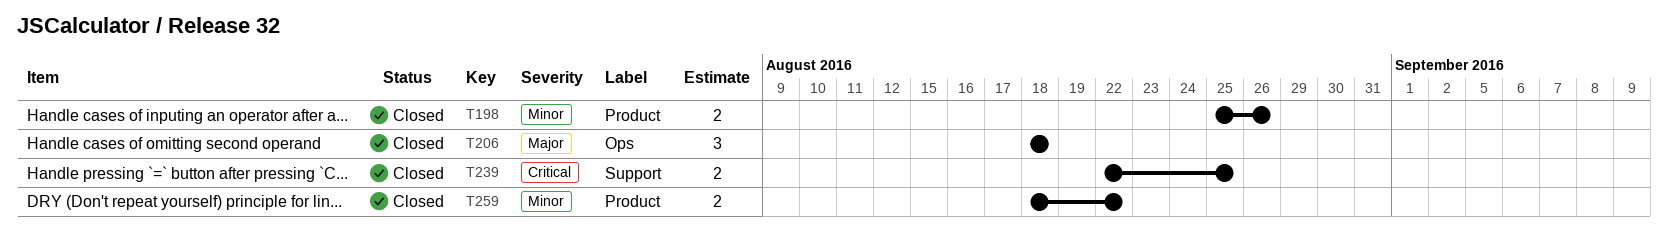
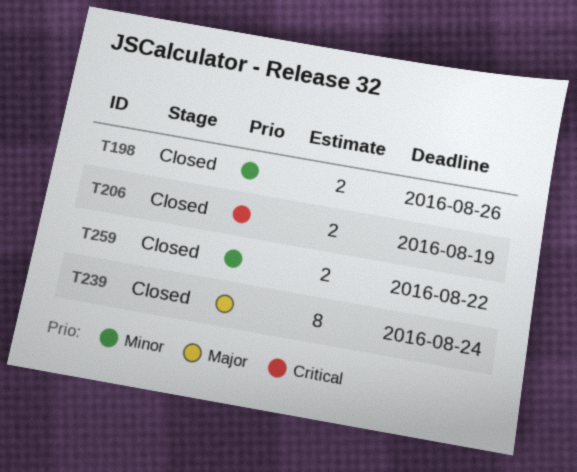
T206, priority: Major -> Critical
T206, estimate: 3 -> 2
T206, due: Aug 18 -> Aug 19
T239, priority: Critical -> Major
T239, estimate: 2 -> 8
T239, due: Aug 25 -> Aug 24

